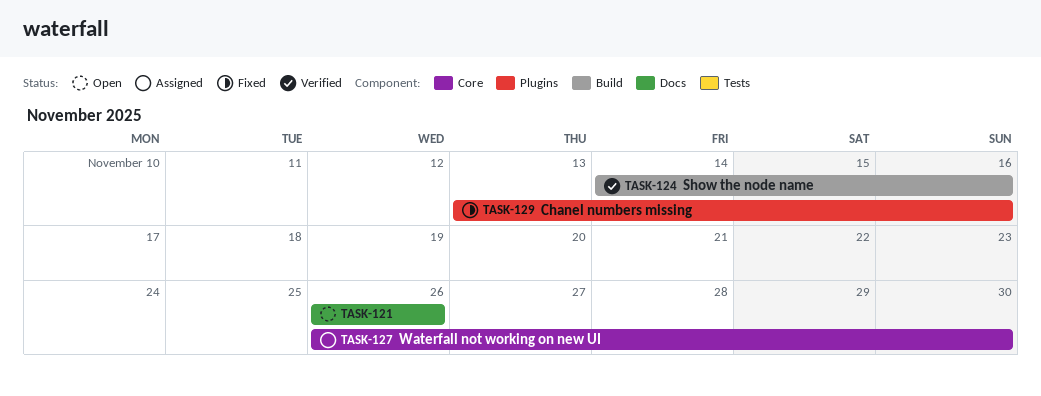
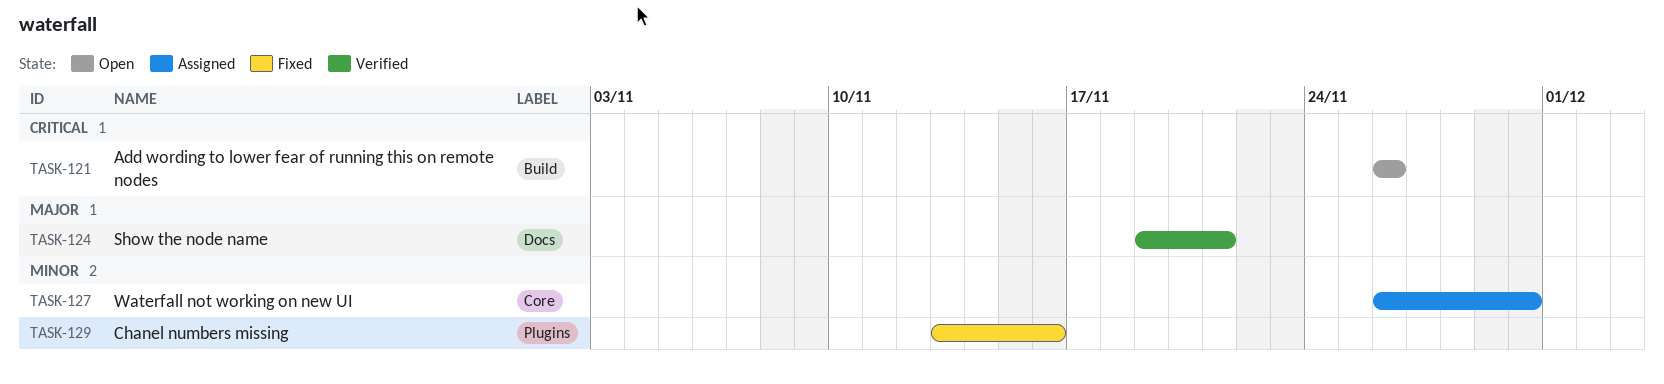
TASK-121, label: Docs -> Build
TASK-124, label: Build -> Docs
TASK-124, start: Nov 14 -> Nov 19
TASK-124, due: Nov 16 -> Nov 21

